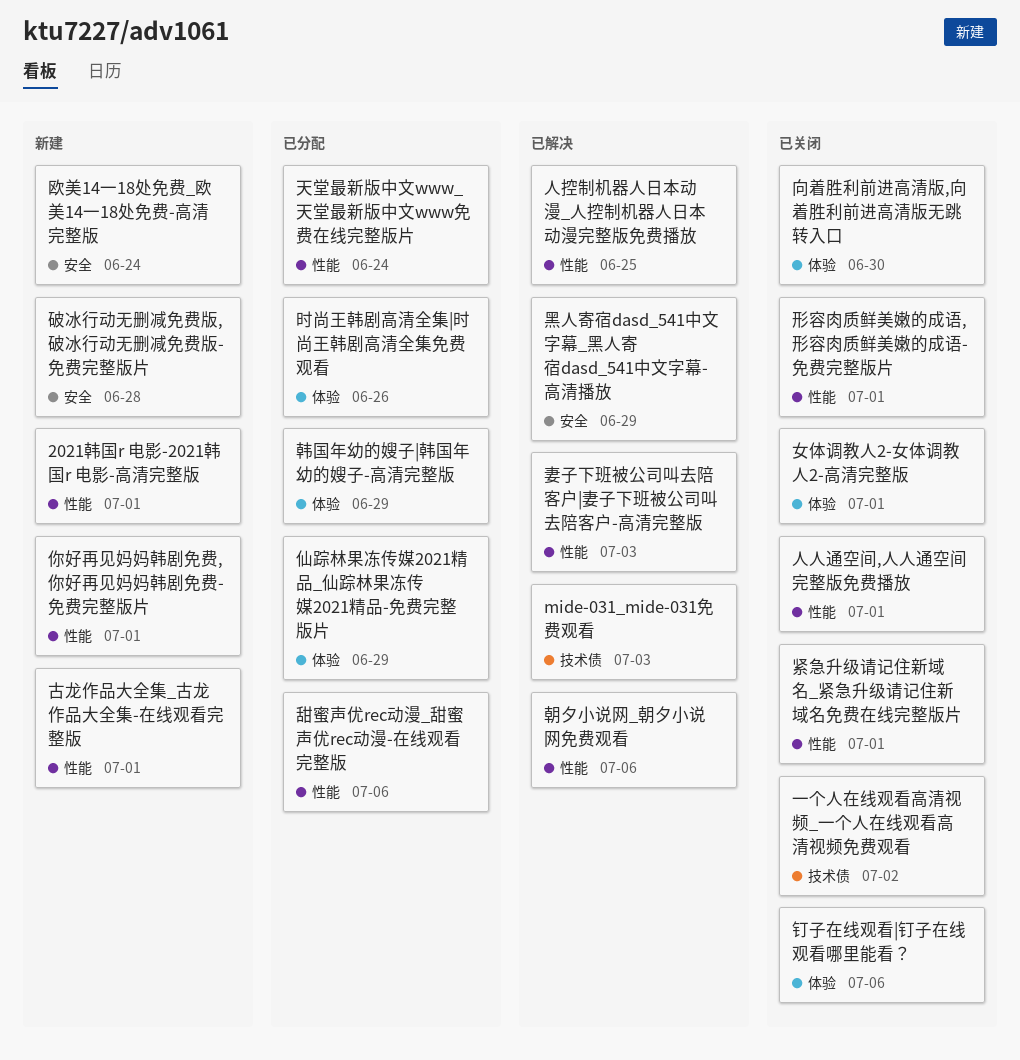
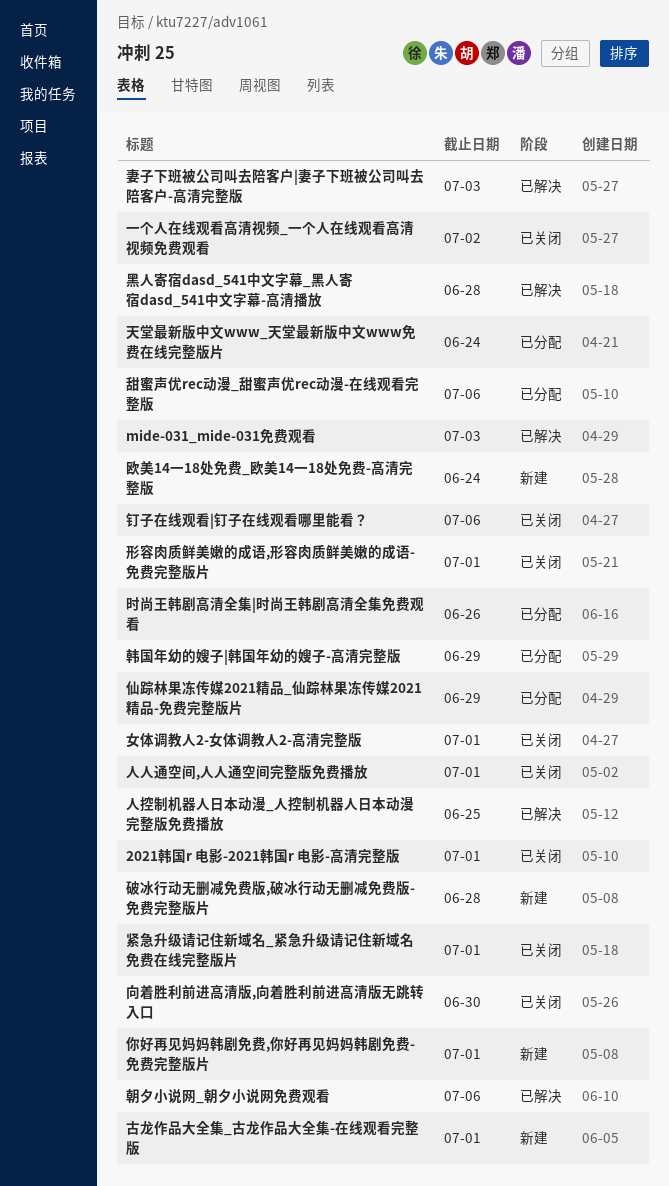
2021韩国r 电影-2021韩国r 电影-高清完整版, status: 新建 -> 已关闭
黑人寄宿dasd_541中文字幕_黑人寄宿dasd_541中文字幕-高清播放, due: Jun 29 -> Jun 28

